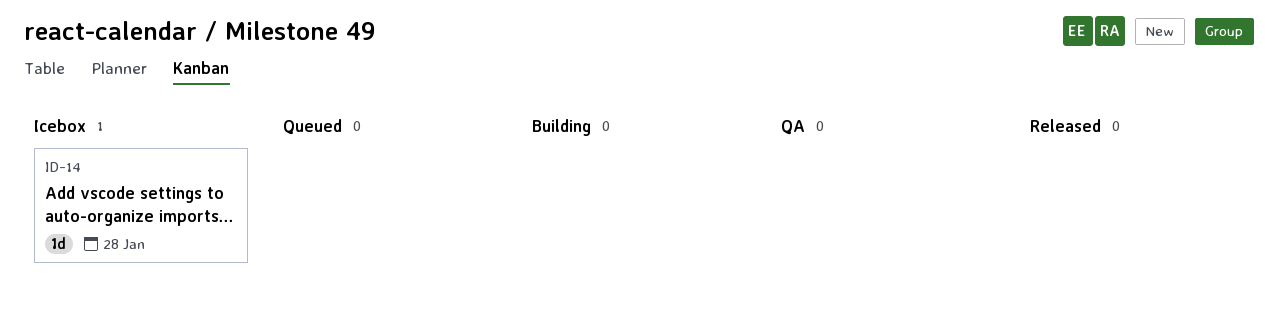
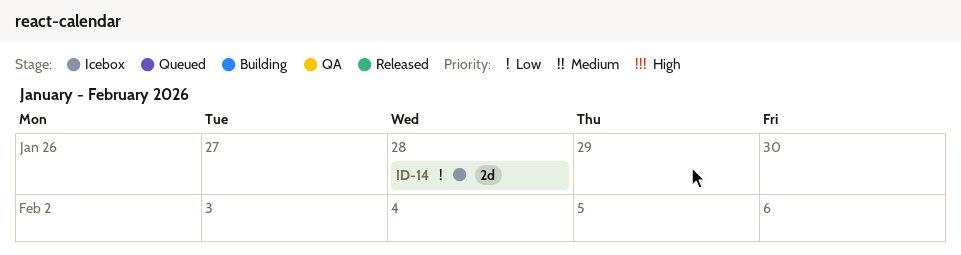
ID-14, estimate: 1d -> 2d

